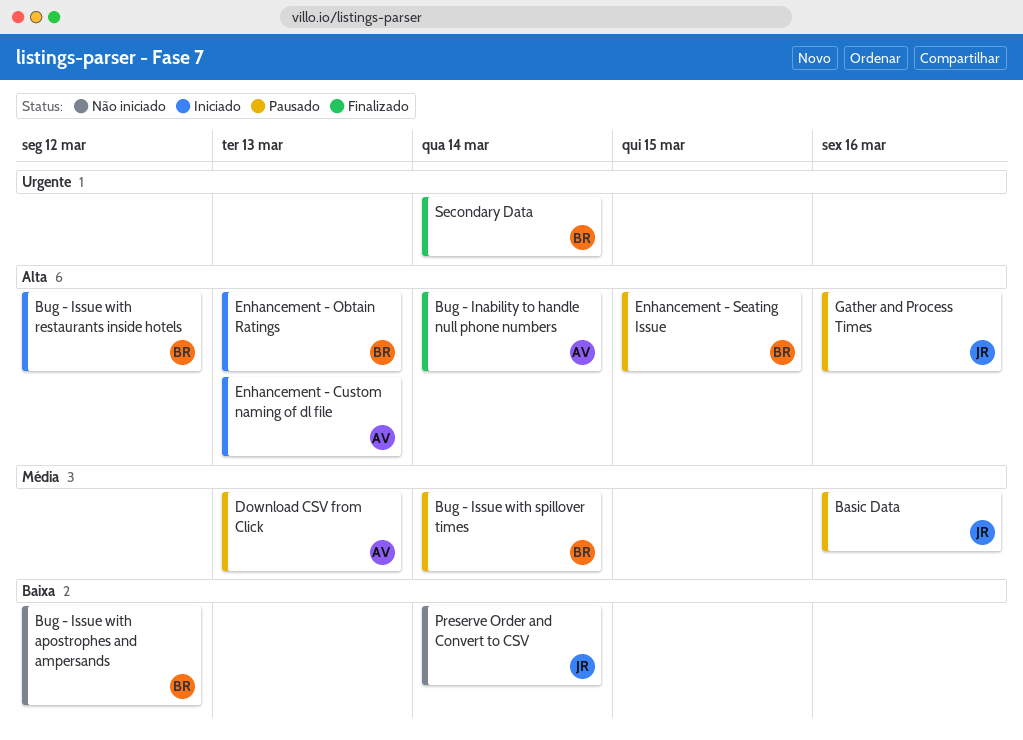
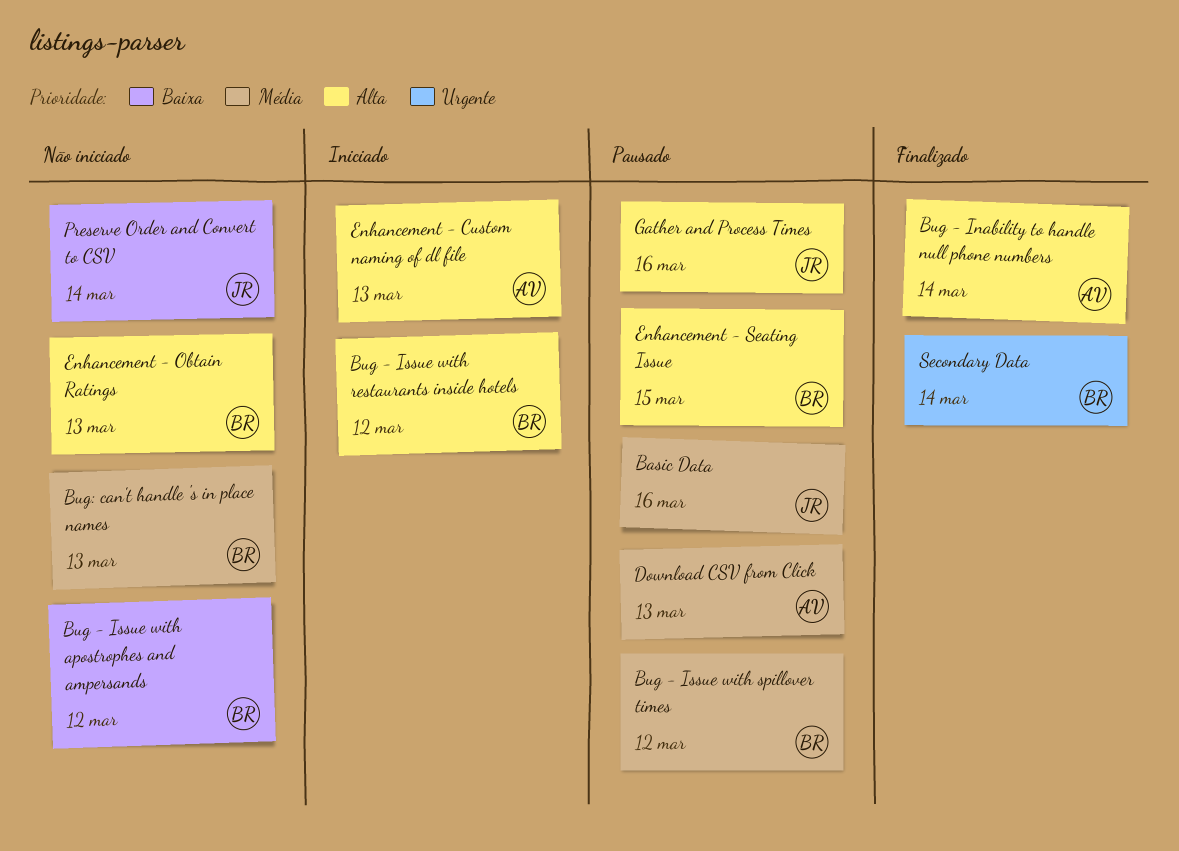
Bug - Issue with spillover times, due: Mar 14 -> Mar 12
Bug: can't handle 's in place names: none -> present
Enhancement - Obtain Ratings, status: Iniciado -> Não iniciado

